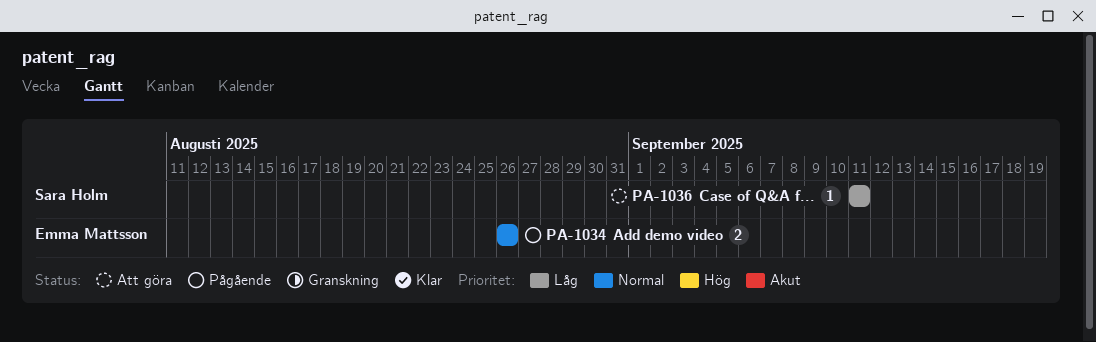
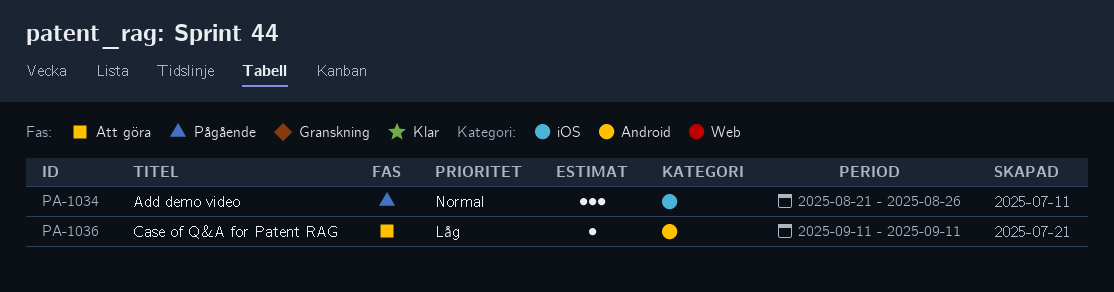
PA-1034, estimate: 2 -> 3
PA-1034, start: Aug 26 -> Aug 21

